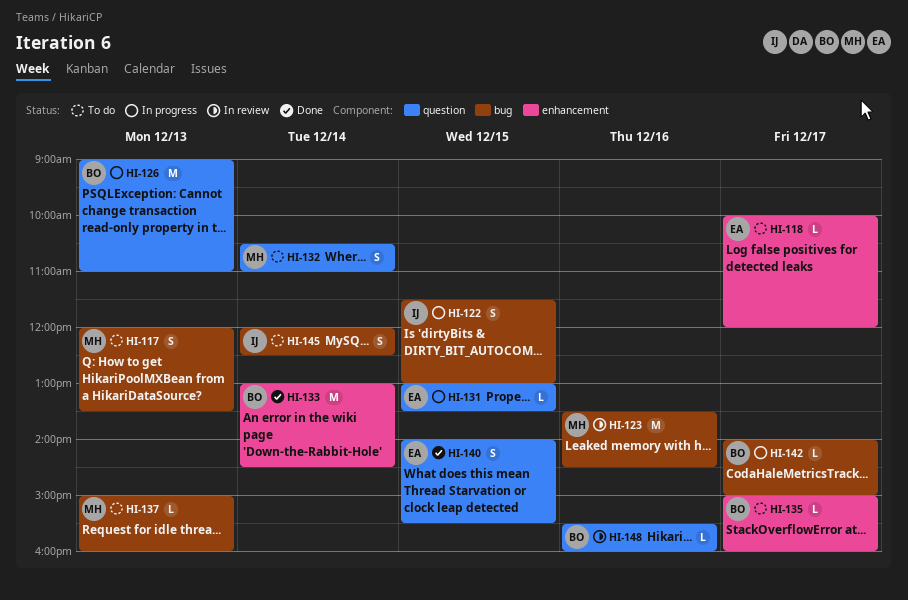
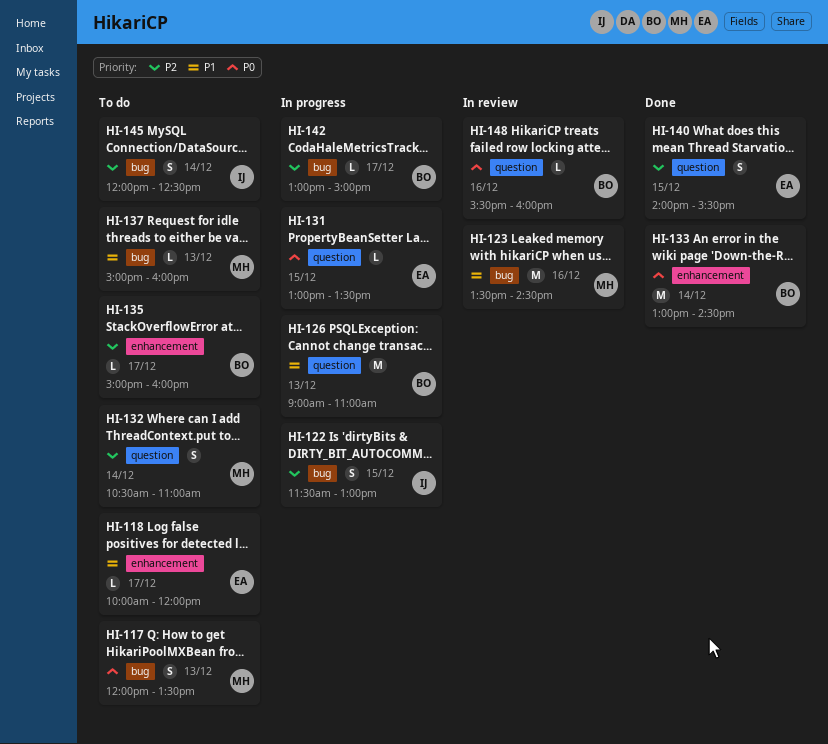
HI-142, begins: 14:00 -> 13:00

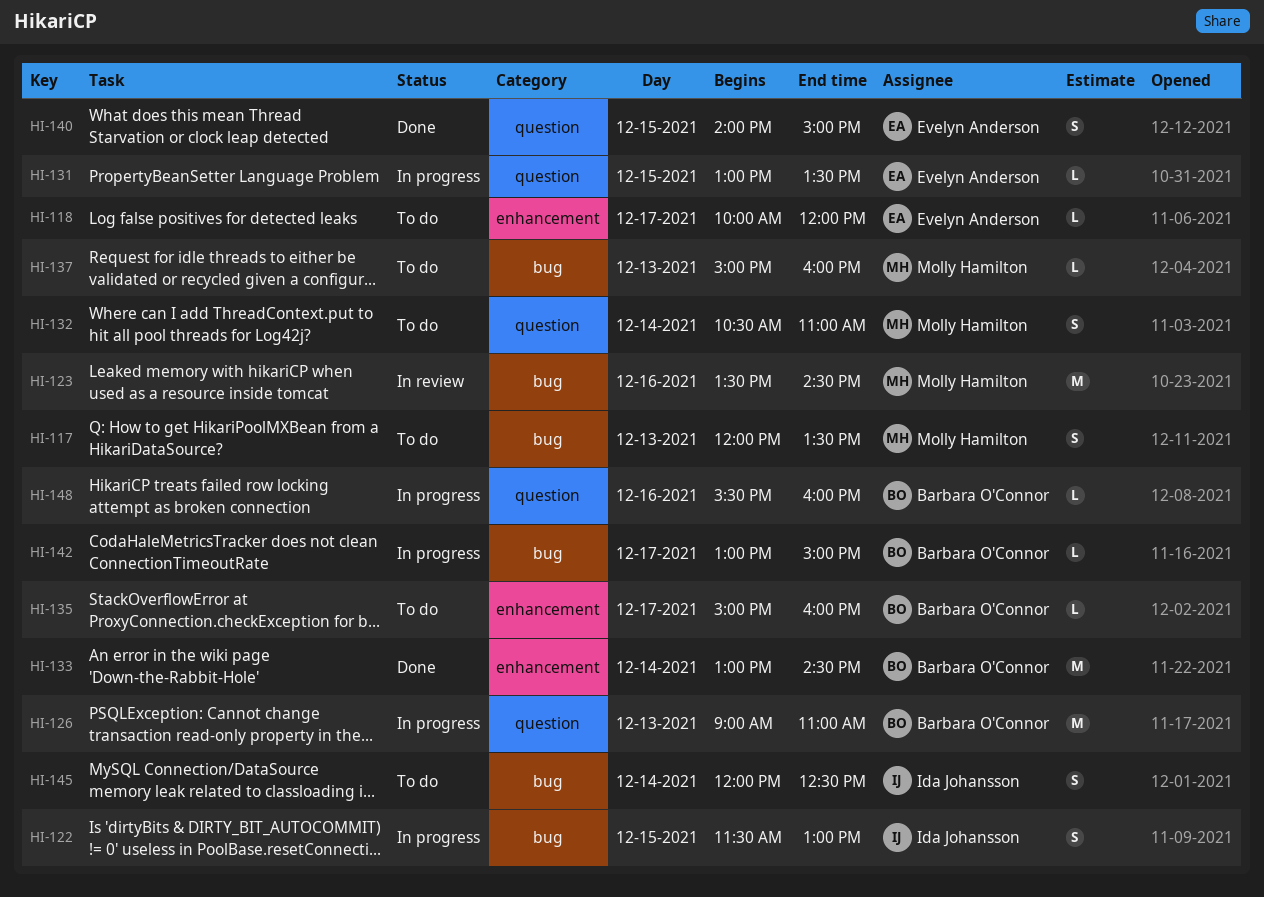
HI-140, ends: 15:30 -> 15:00
HI-148, status: In review -> In progress

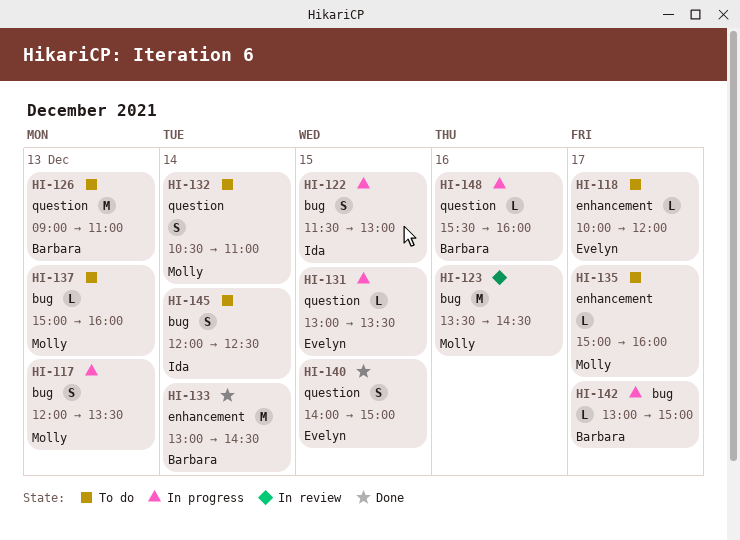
HI-117, status: To do -> In progress
HI-126, status: In progress -> To do
HI-135, owner: Barbara O'Connor -> Molly Hamilton

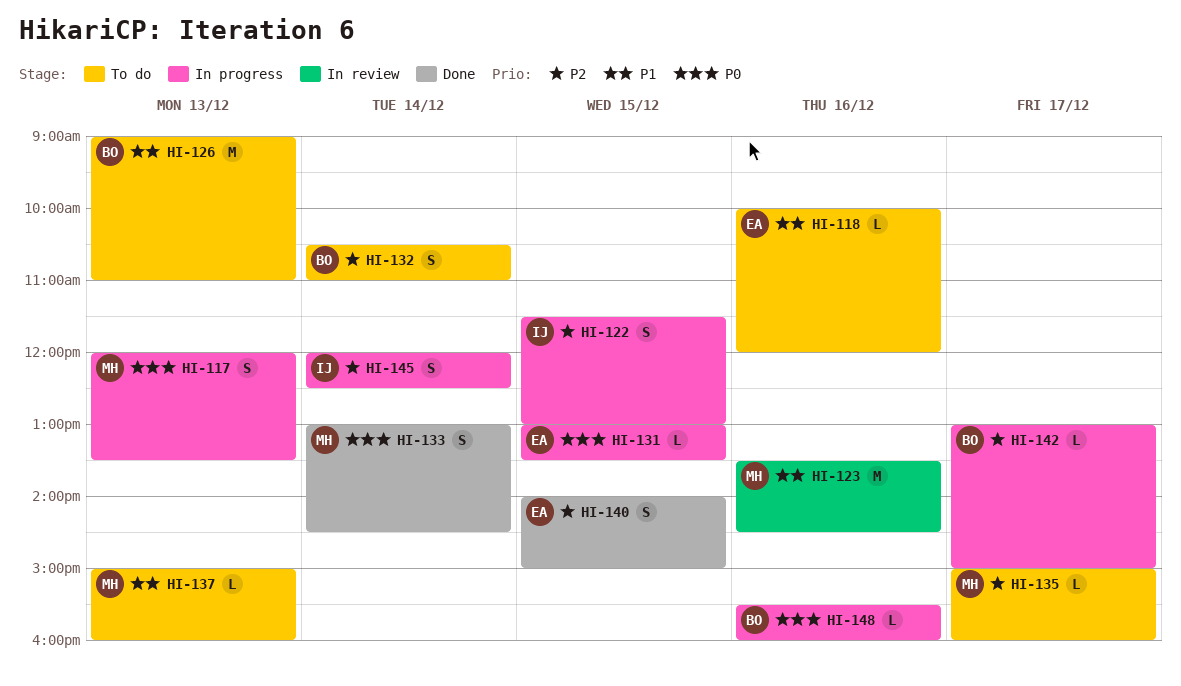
HI-118, day: Dec 17 -> Dec 16
HI-132, owner: Molly -> Barbara
HI-133, owner: Barbara -> Molly
HI-133, estimate: M -> S
HI-145, status: To do -> In progress

